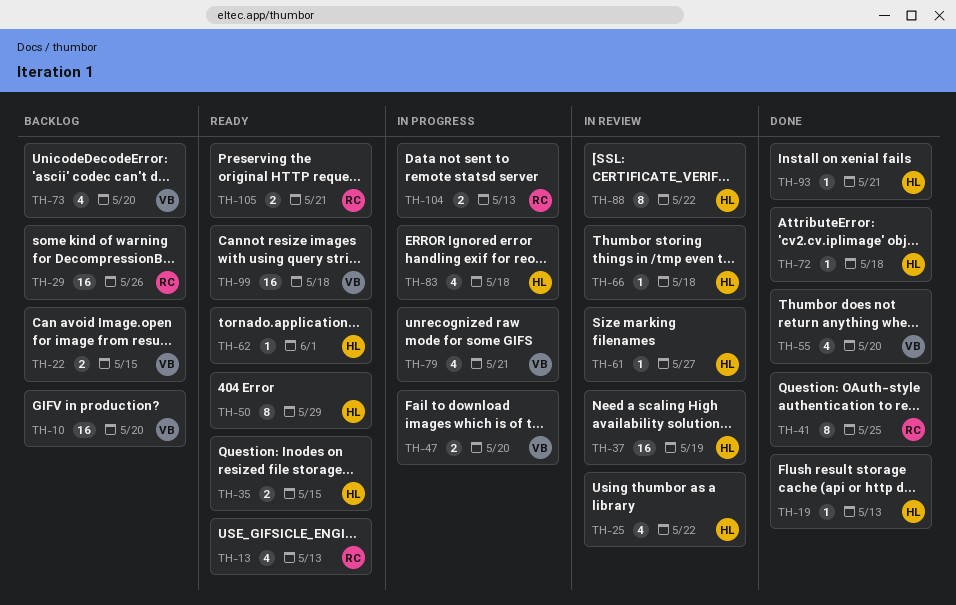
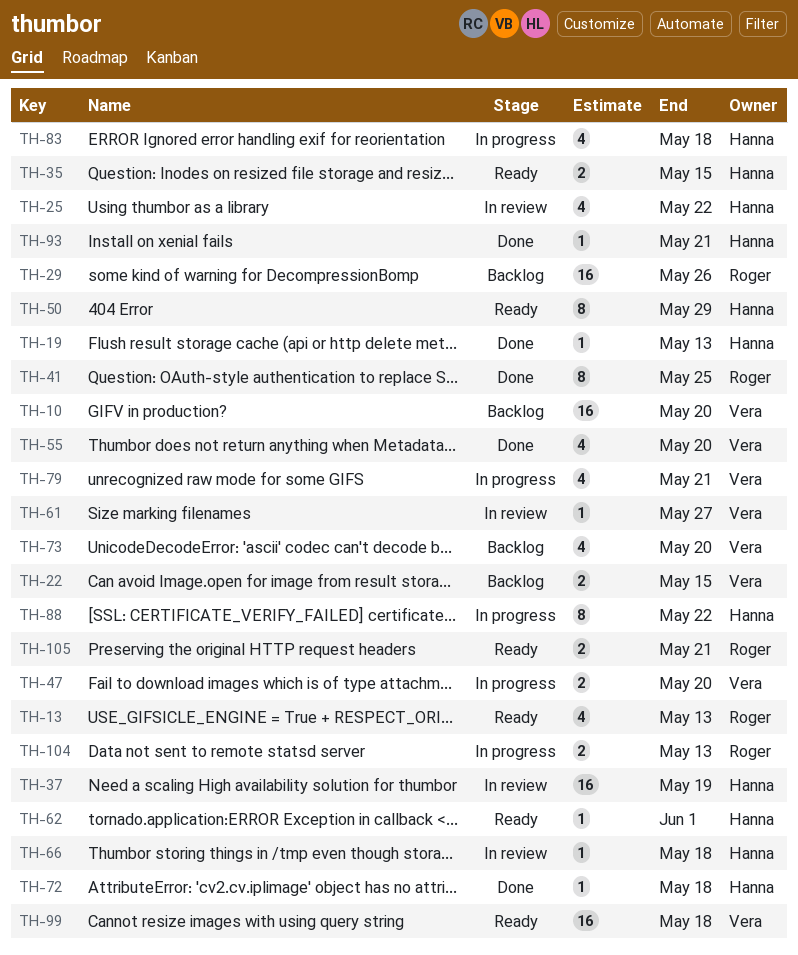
TH-61, owner: Hanna -> Vera
TH-88, status: In review -> In progress

